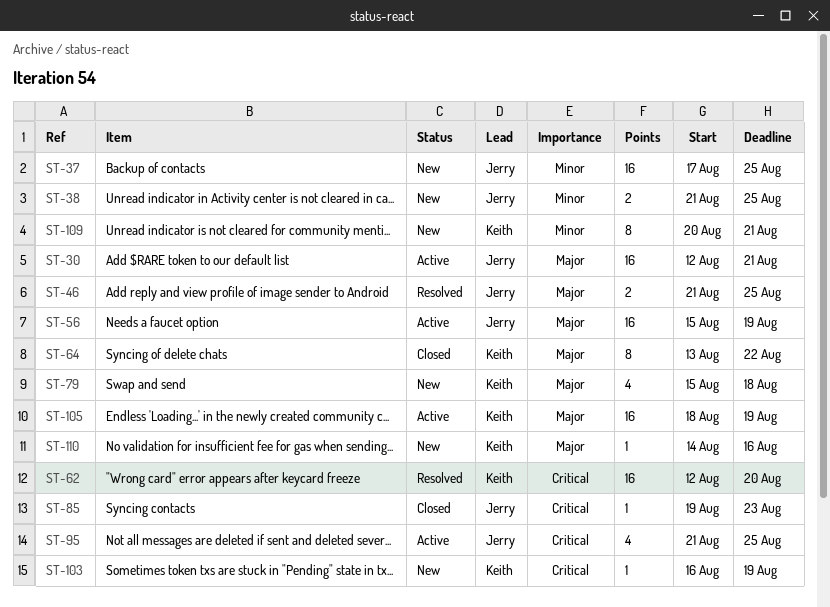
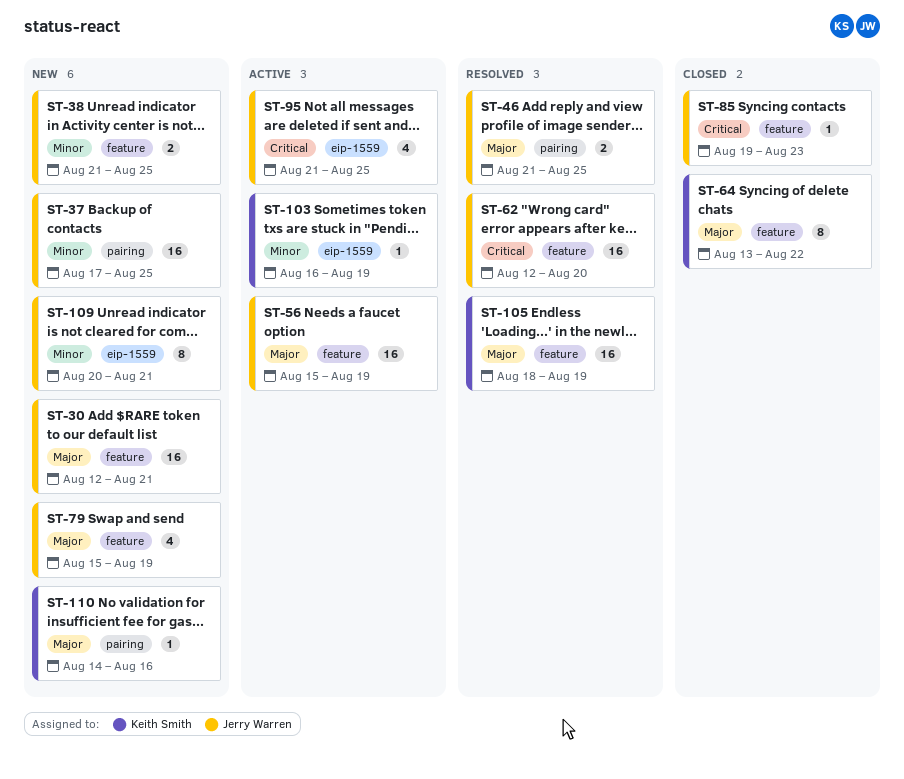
ST-30, status: Active -> New
ST-62, owner: Keith Smith -> Jerry Warren
ST-79, owner: Keith Smith -> Jerry Warren
ST-79, due: Aug 18 -> Aug 19
ST-103, status: New -> Active
ST-103, priority: Critical -> Minor
ST-105, status: Active -> Resolved
ST-109, owner: Keith Smith -> Jerry Warren

